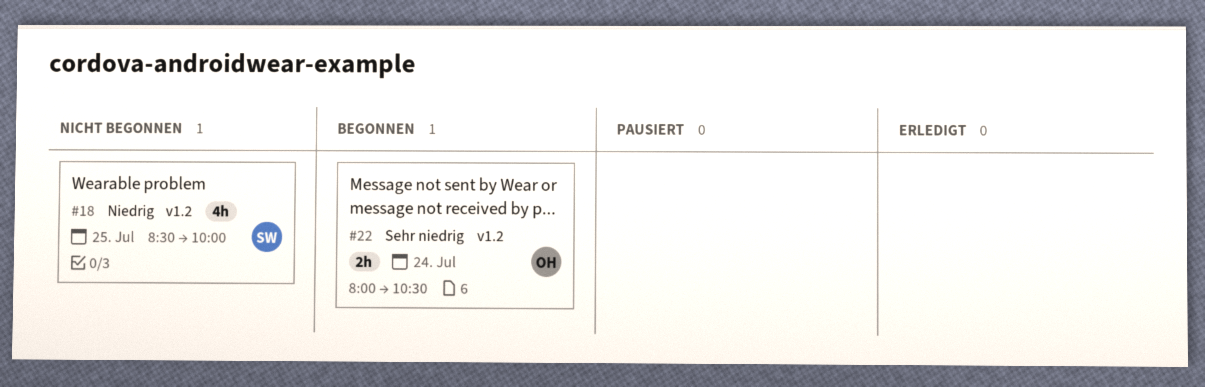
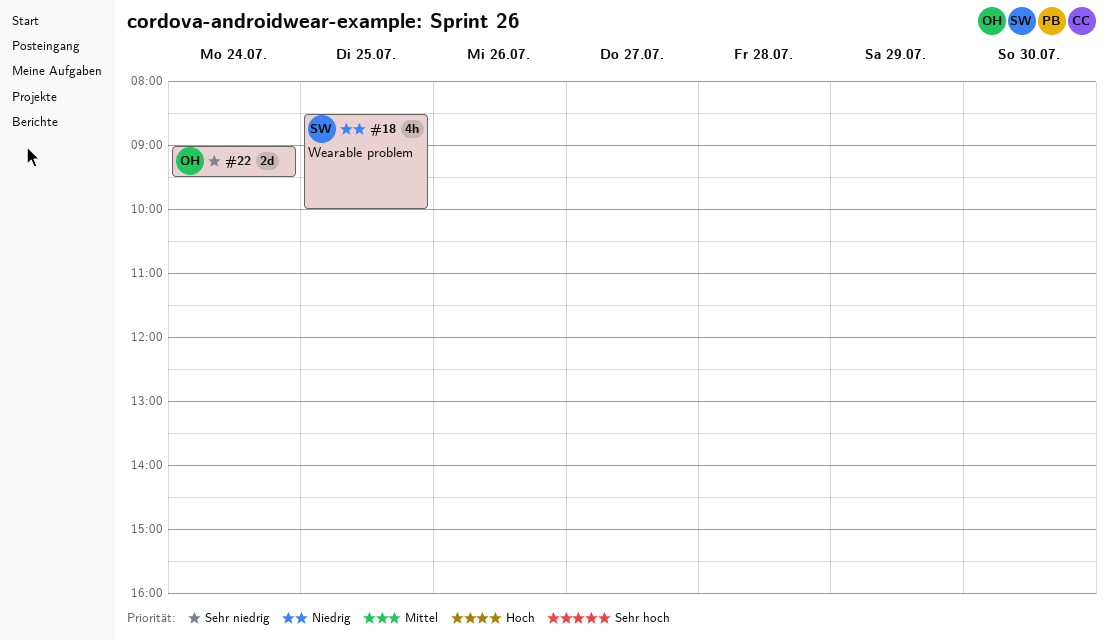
#22, estimate: 2h -> 2d
#22, begins: 08:00 -> 09:00
#22, ends: 10:30 -> 09:30

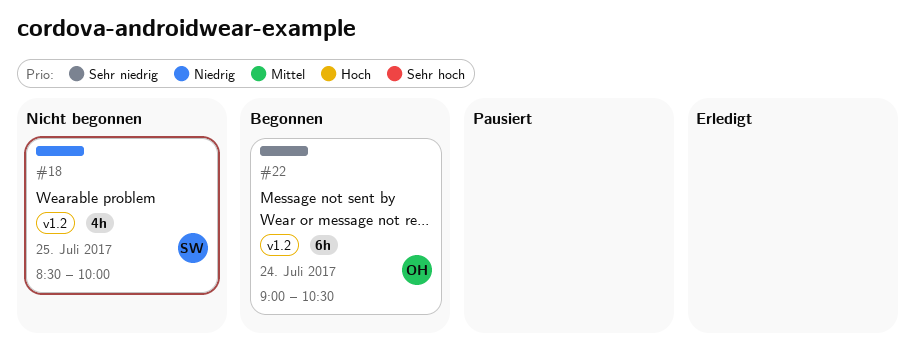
#22, estimate: 2d -> 6h
#22, ends: 09:30 -> 10:30

